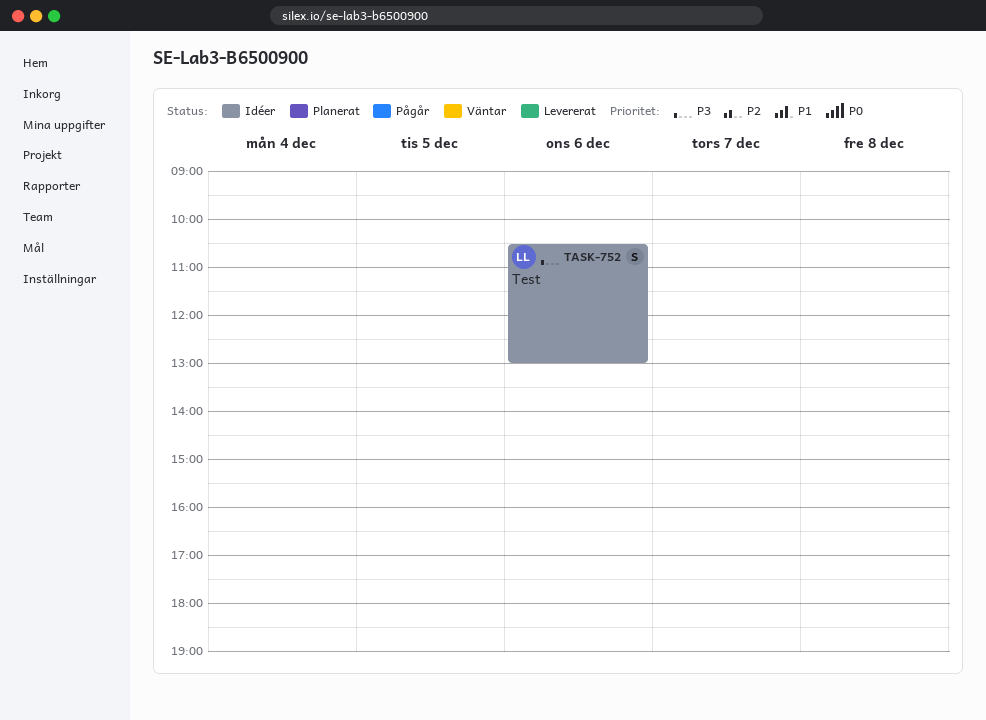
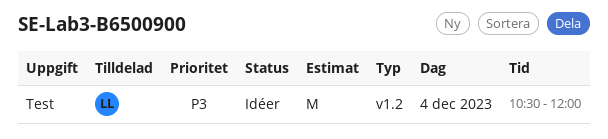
Test, estimate: S -> M
Test, day: Dec 6 -> Dec 4
Test, ends: 13:00 -> 12:00

